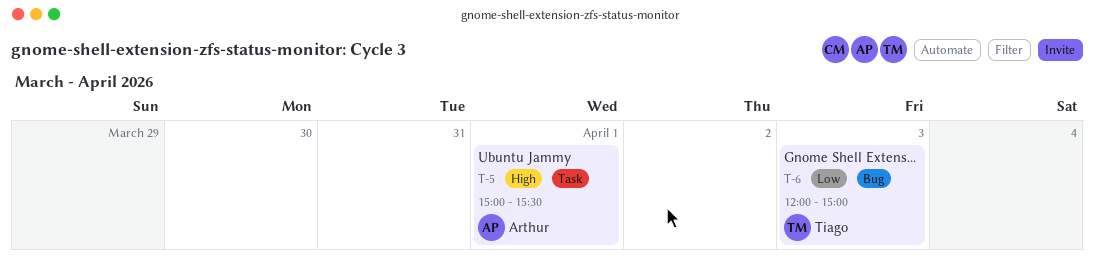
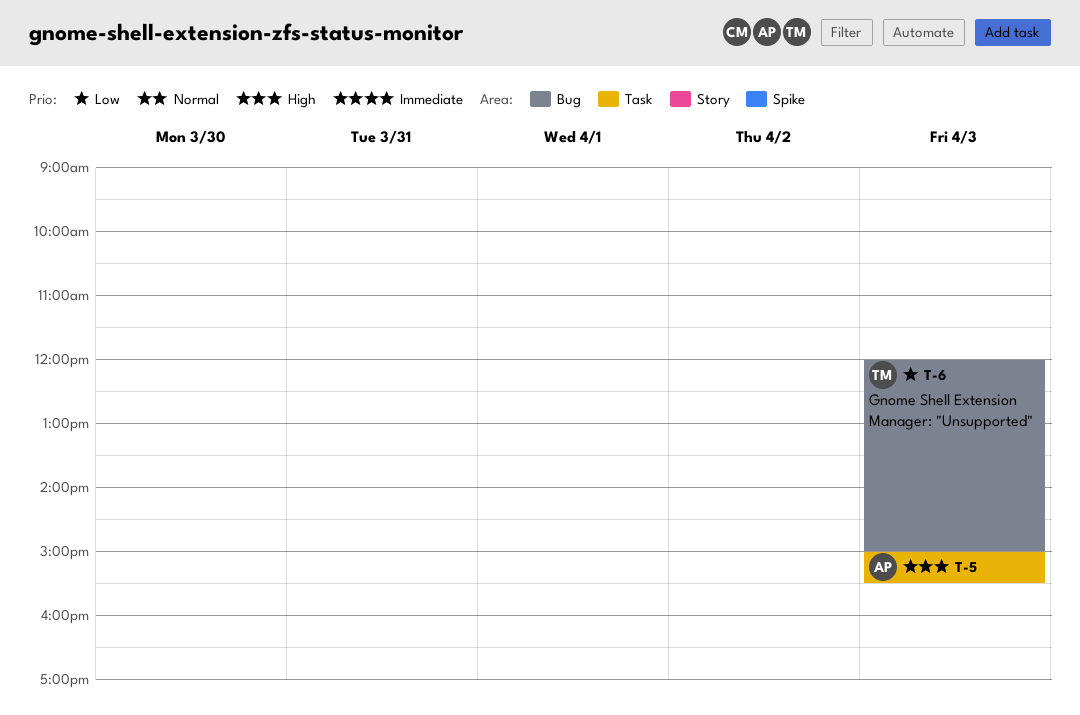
T-5, day: Apr 1 -> Apr 3

